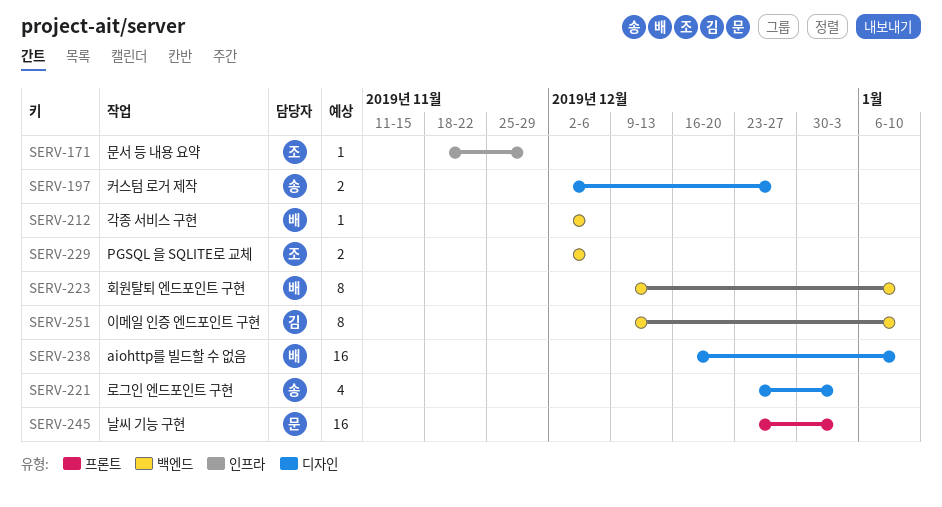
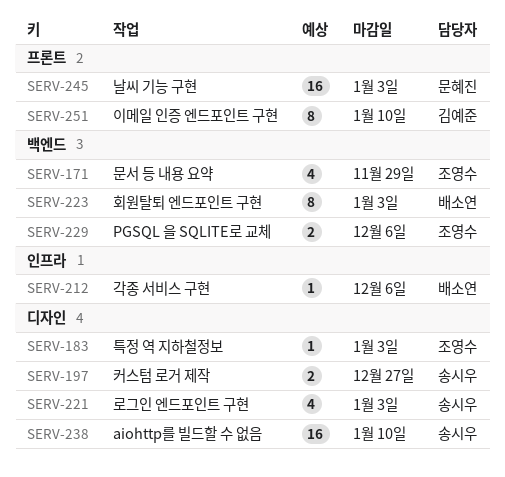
SERV-171, label: 인프라 -> 백엔드
SERV-171, estimate: 1 -> 4
SERV-183: none -> present
SERV-212, label: 백엔드 -> 인프라
SERV-223, due: Jan 10 -> Jan 3
SERV-238, owner: 배소연 -> 송시우
SERV-251, label: 백엔드 -> 프론트

